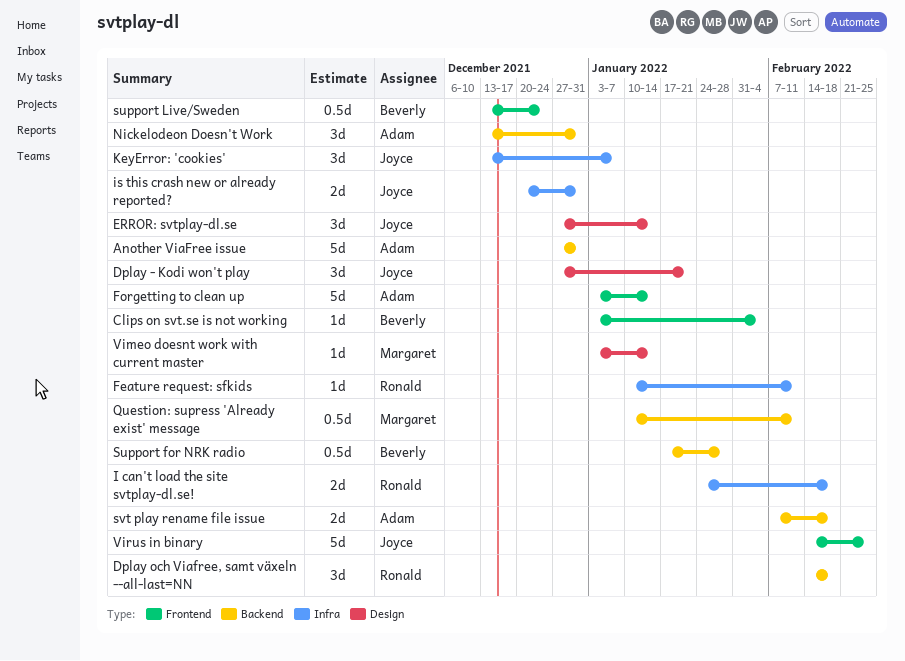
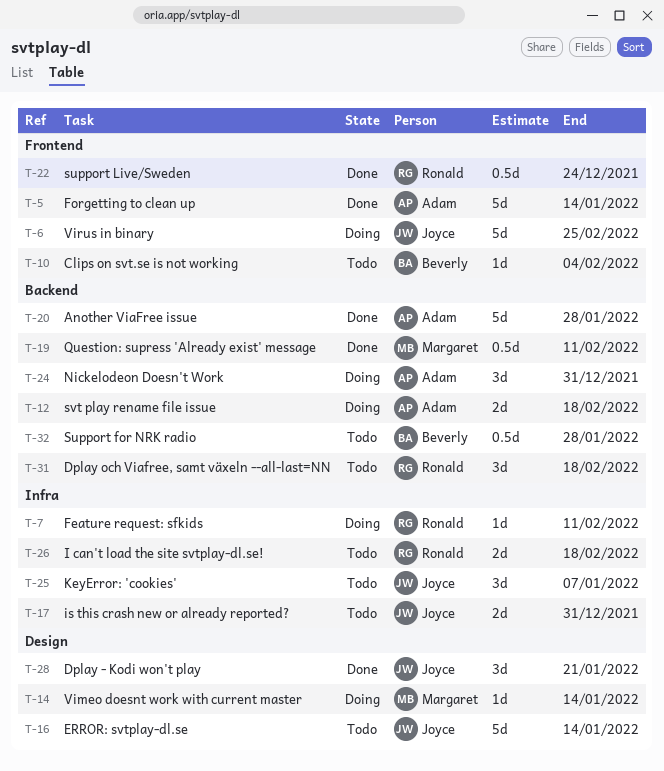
Another ViaFree issue, due: Dec 31 -> Jan 28
ERROR: svtplay-dl.se, estimate: 3d -> 5d
support Live/Sweden, owner: Beverly -> Ronald

